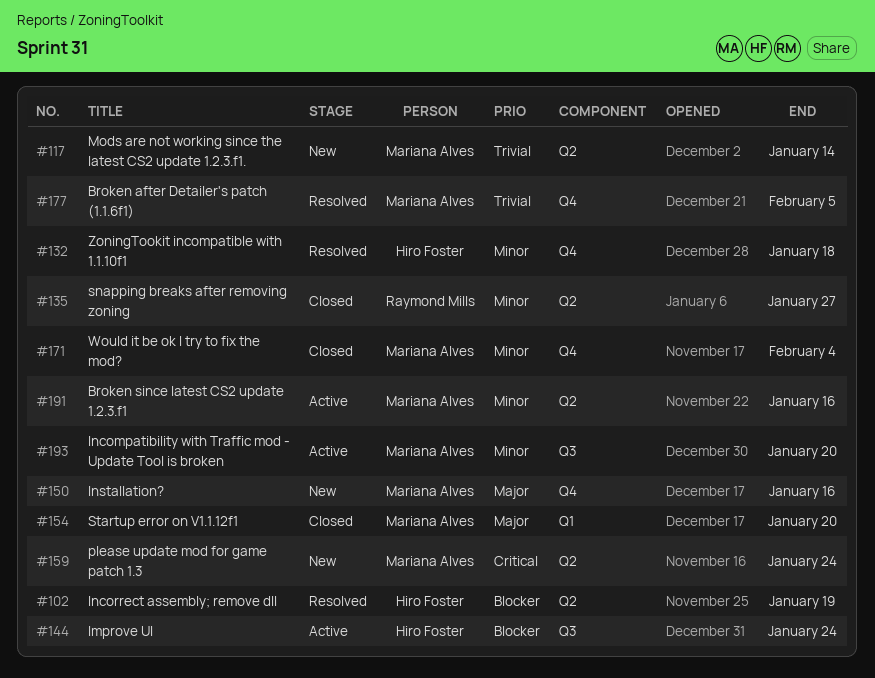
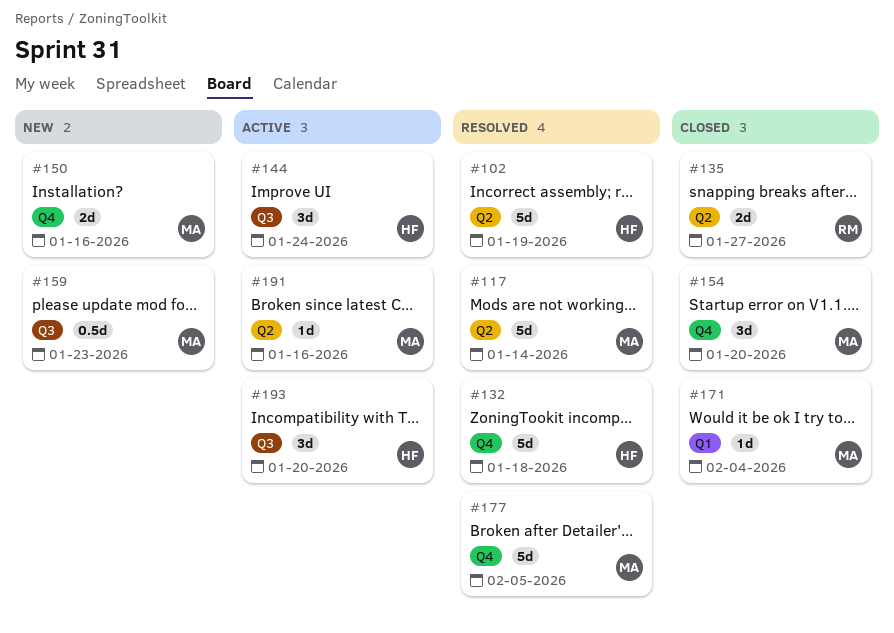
#117, status: New -> Resolved
#154, label: Q1 -> Q4
#159, label: Q2 -> Q3
#159, due: Jan 24 -> Jan 23
#171, label: Q4 -> Q1
#193, owner: Mariana Alves -> Hiro Foster

